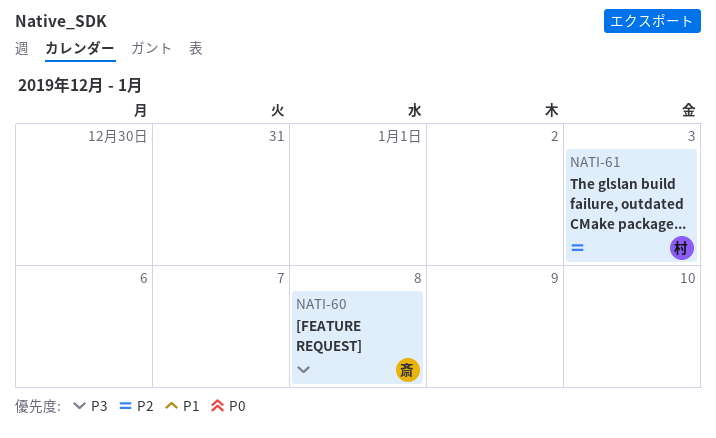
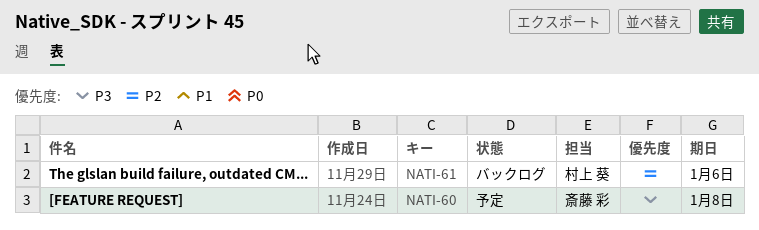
NATI-61, due: Jan 3 -> Jan 6

